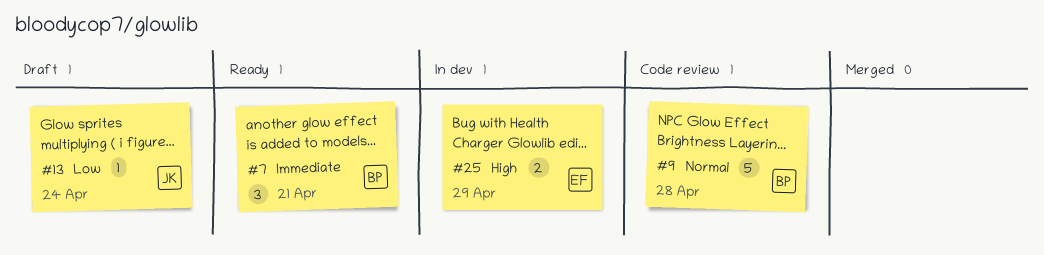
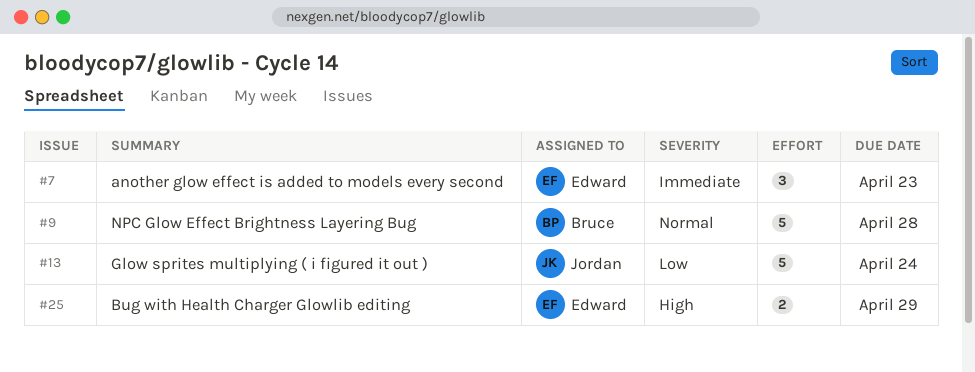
#7, owner: Bruce -> Edward
#7, due: Apr 21 -> Apr 23
#13, estimate: 1 -> 5

